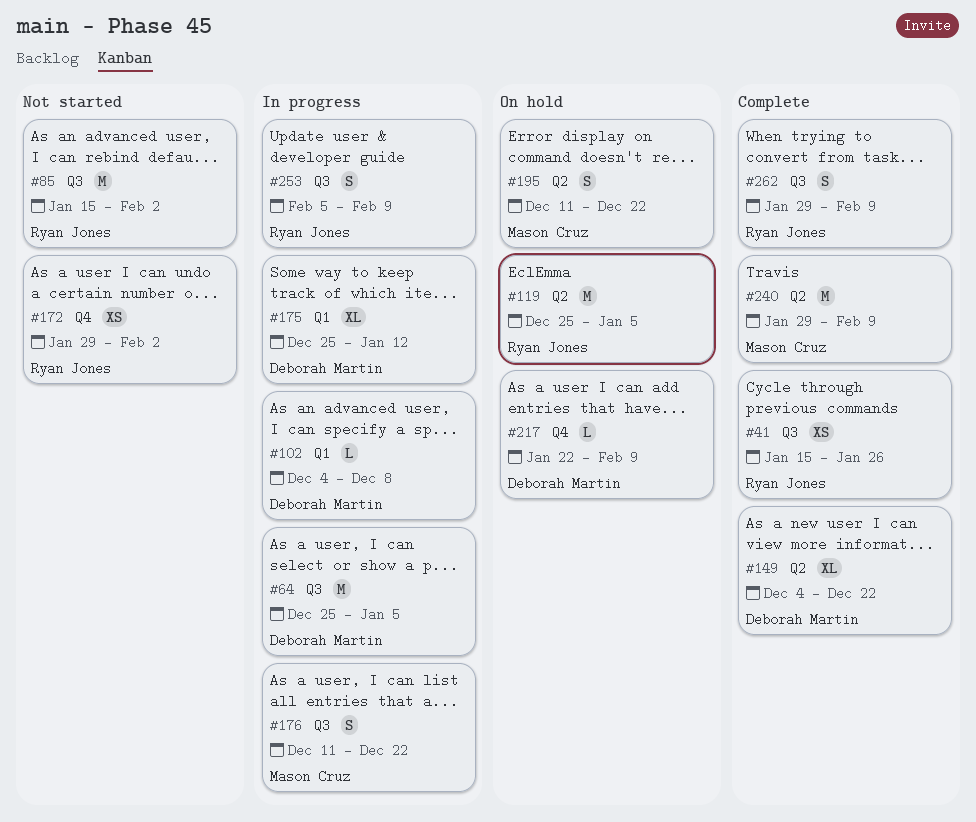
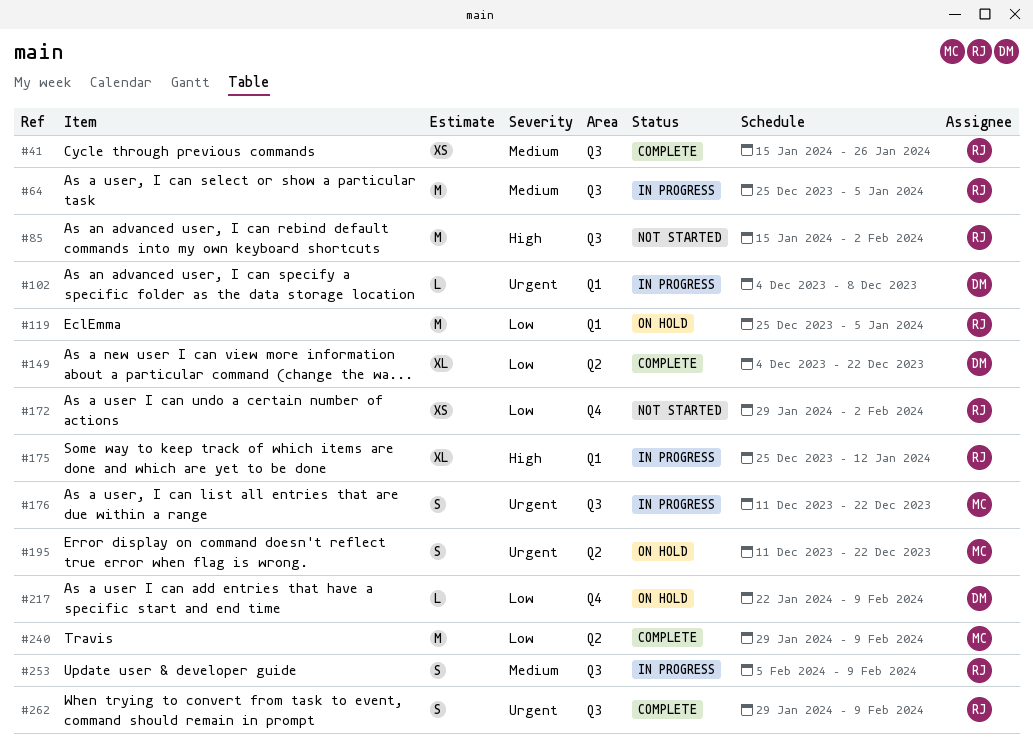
#64, owner: Deborah Martin -> Ryan Jones
#119, label: Q2 -> Q1
#175, owner: Deborah Martin -> Ryan Jones

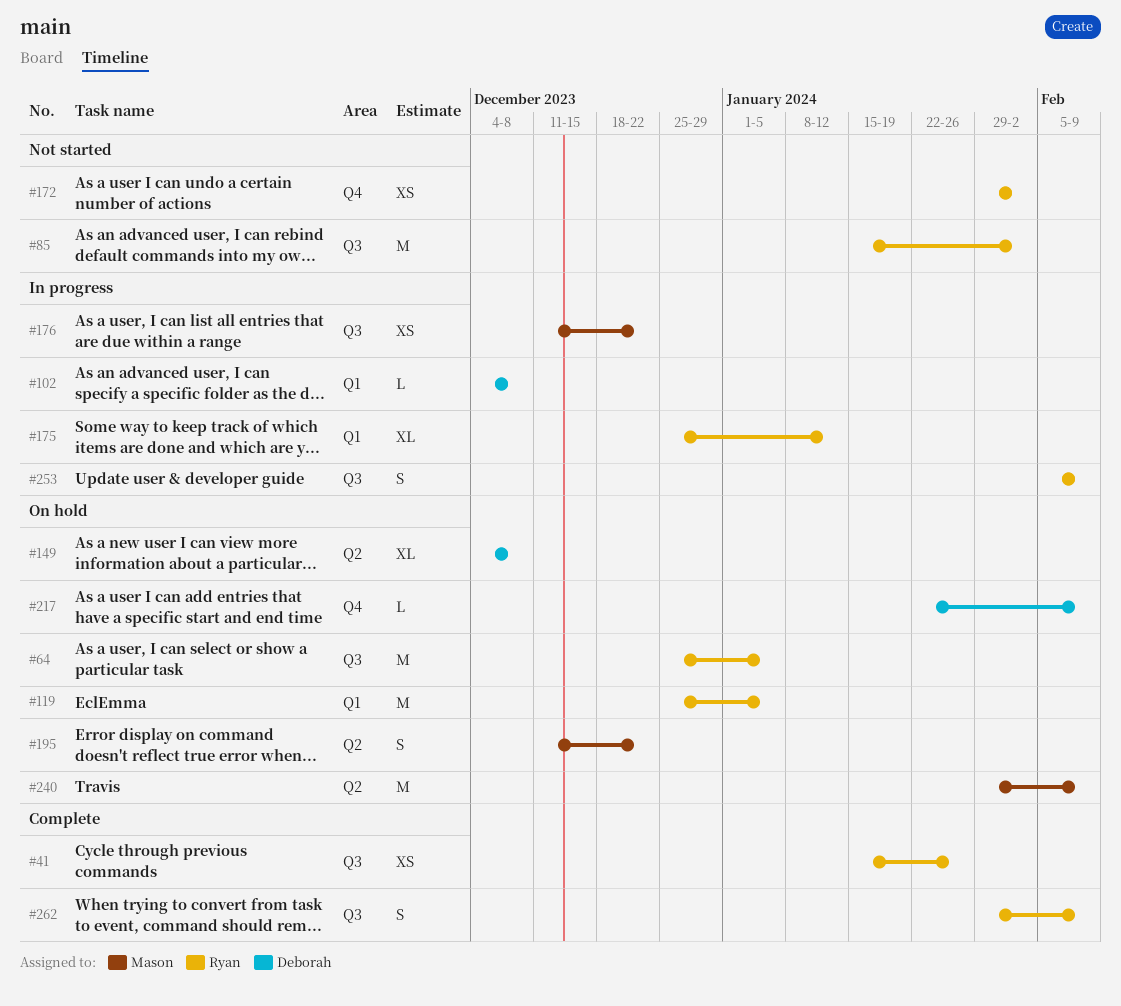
#64, status: In progress -> On hold
#149, status: Complete -> On hold
#149, due: Dec 22 -> Dec 8
#176, estimate: S -> XS
#240, status: Complete -> On hold

